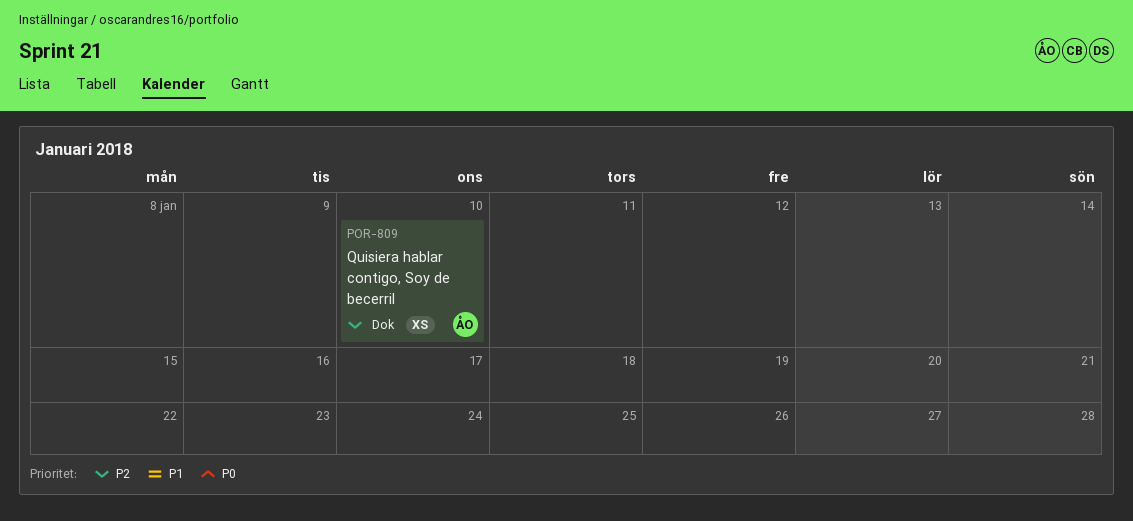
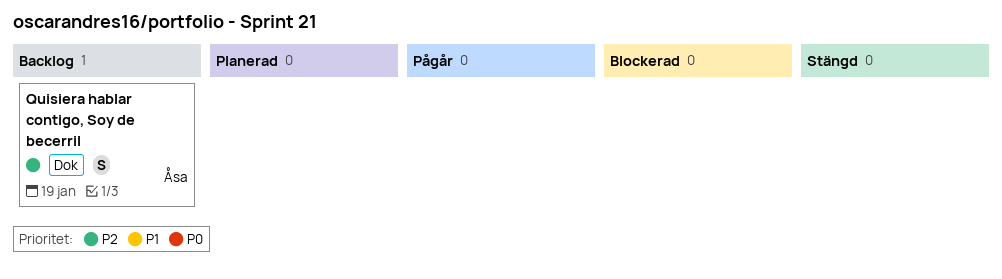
Quisiera hablar contigo, Soy de becerril, estimate: XS -> S
Quisiera hablar contigo, Soy de becerril, due: Jan 10 -> Jan 19

